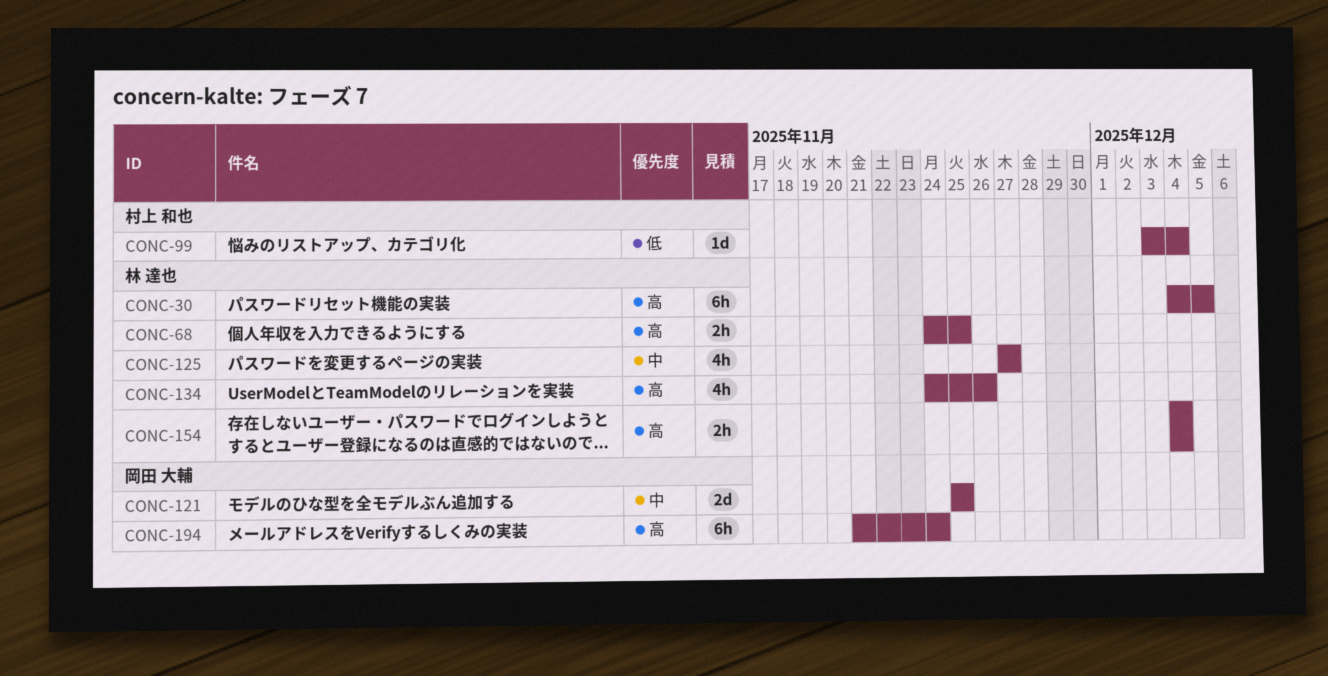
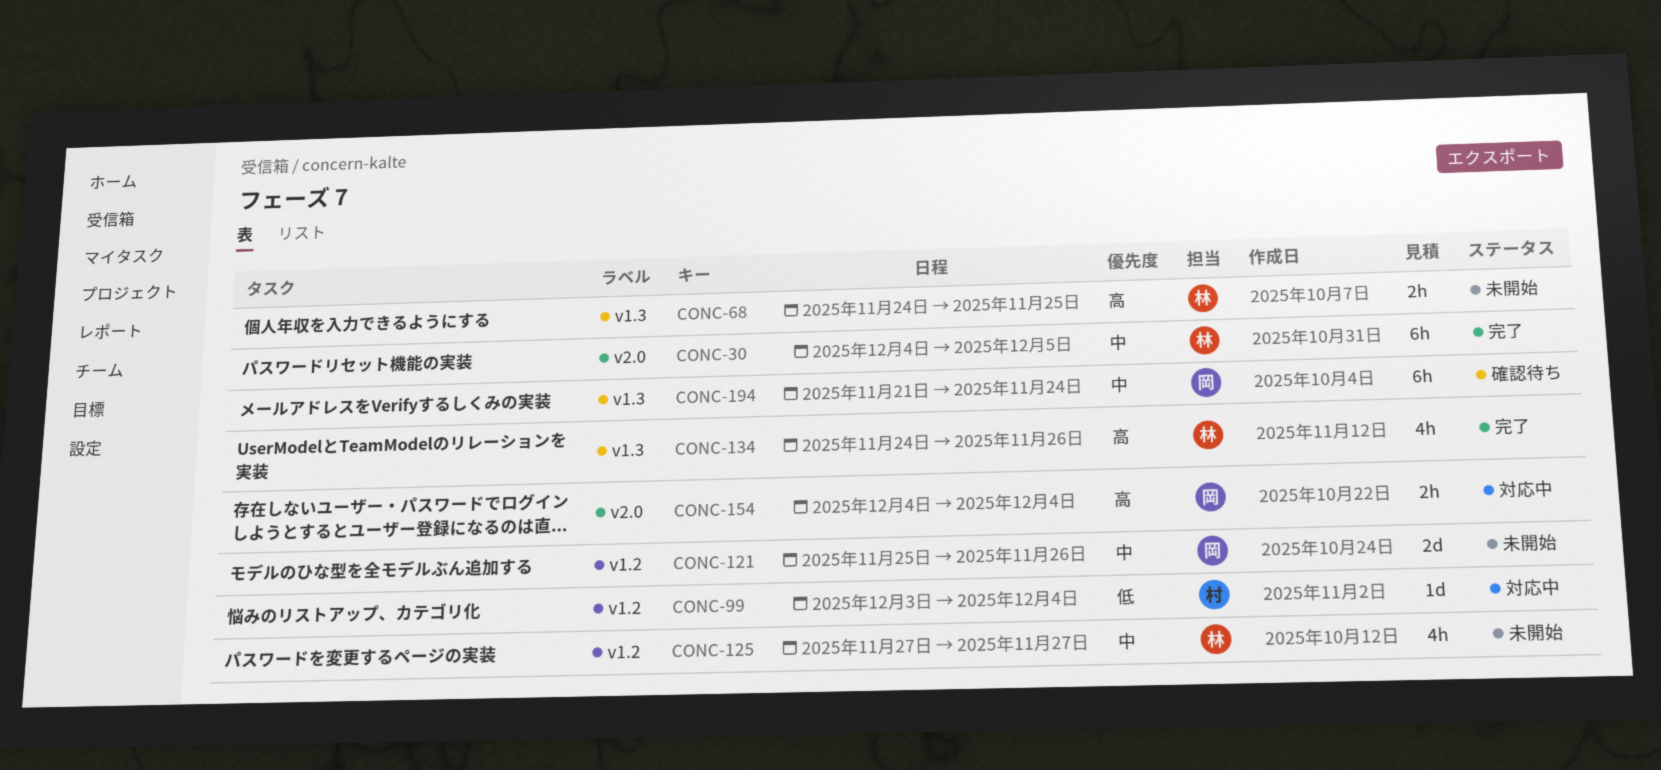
CONC-30, priority: 高 -> 中
CONC-121, due: Nov 25 -> Nov 26
CONC-154, owner: 林 達也 -> 岡田 大輔
CONC-194, priority: 高 -> 中

